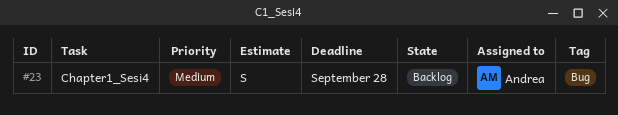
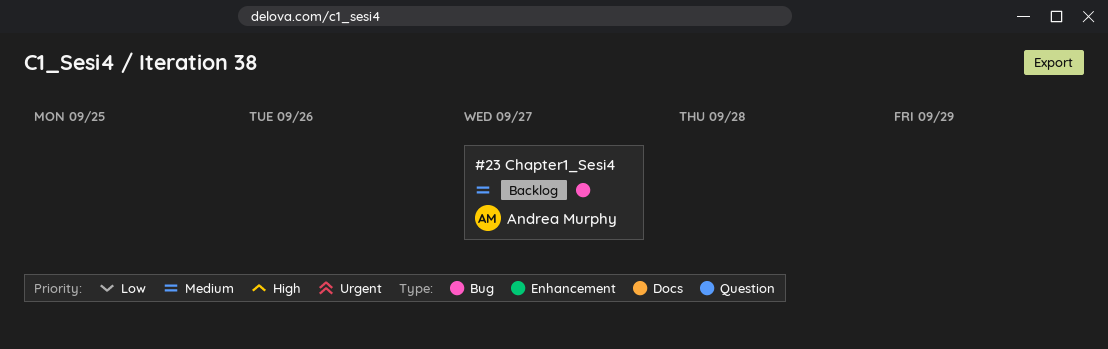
#23, due: Sep 28 -> Sep 27

